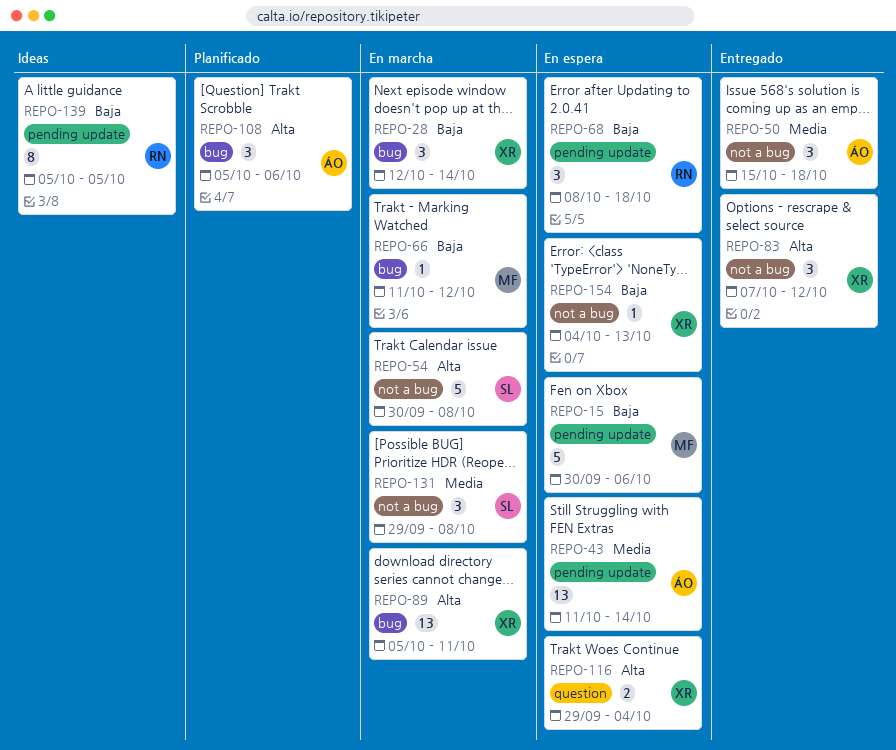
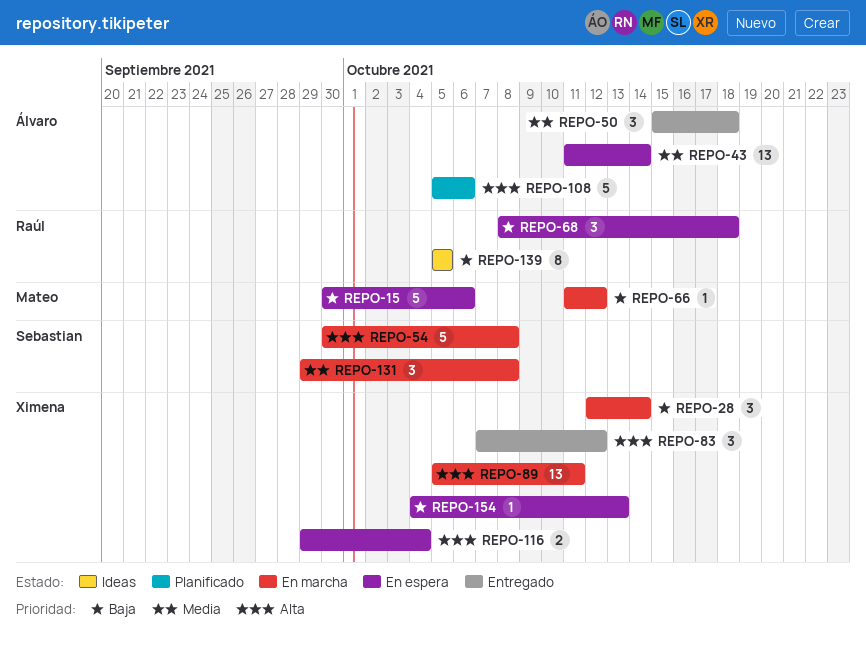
REPO-108, estimate: 3 -> 5

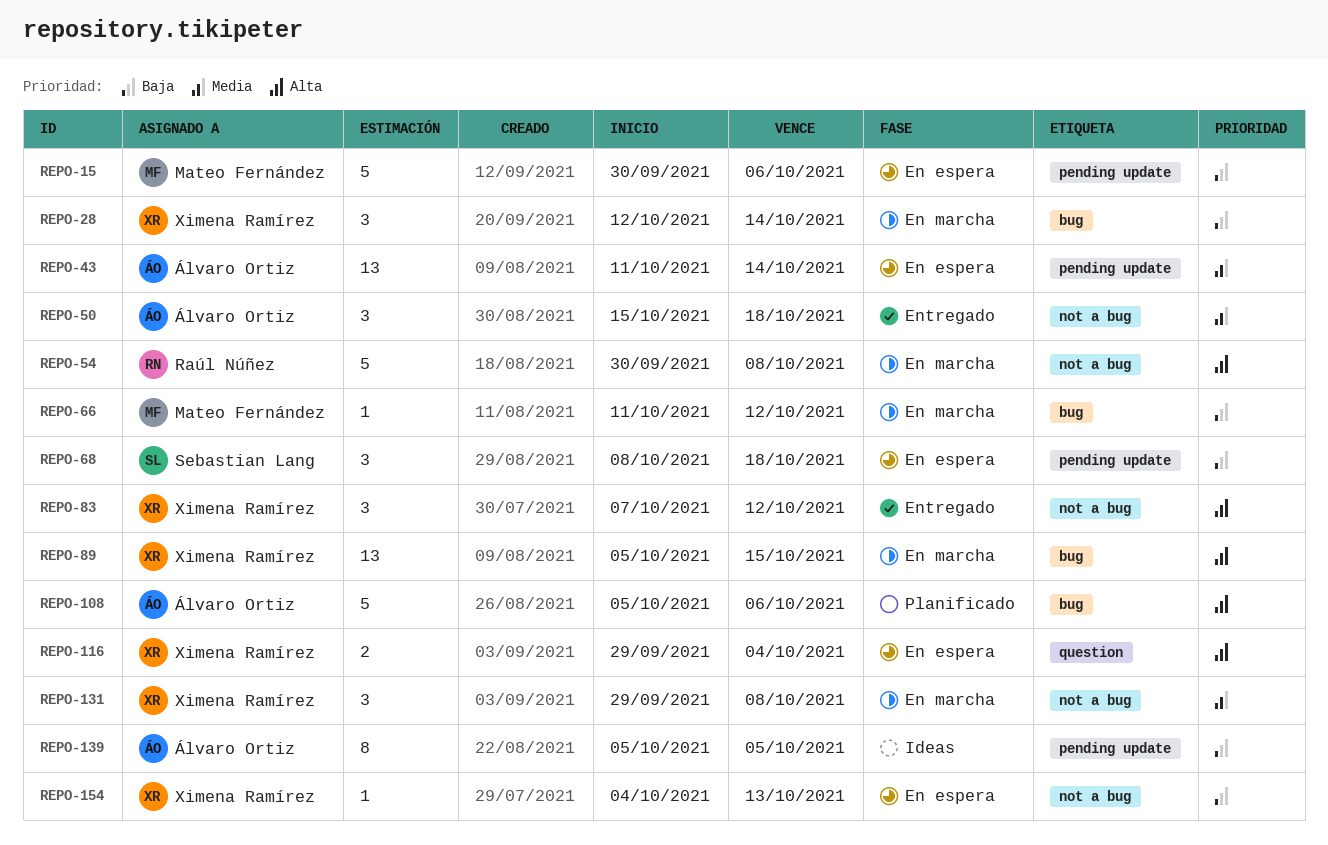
REPO-54, owner: Sebastian Lang -> Raúl Núñez
REPO-68, owner: Raúl Núñez -> Sebastian Lang
REPO-89, due: Oct 11 -> Oct 15
REPO-131, owner: Sebastian Lang -> Ximena Ramírez
REPO-139, owner: Raúl Núñez -> Álvaro Ortiz

